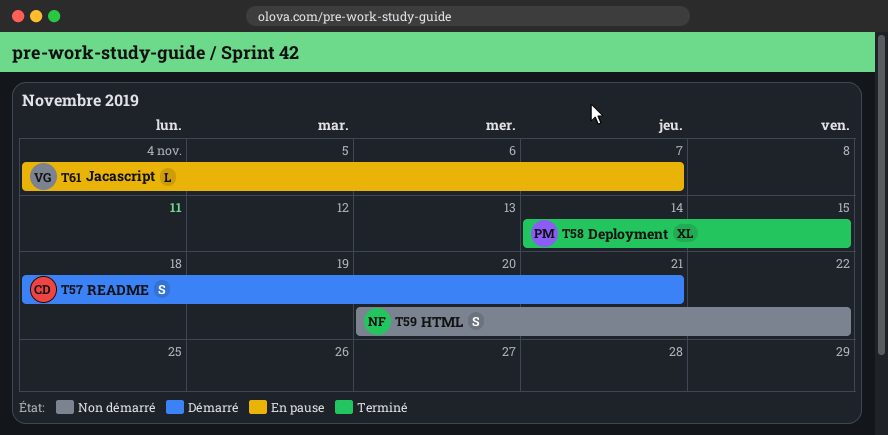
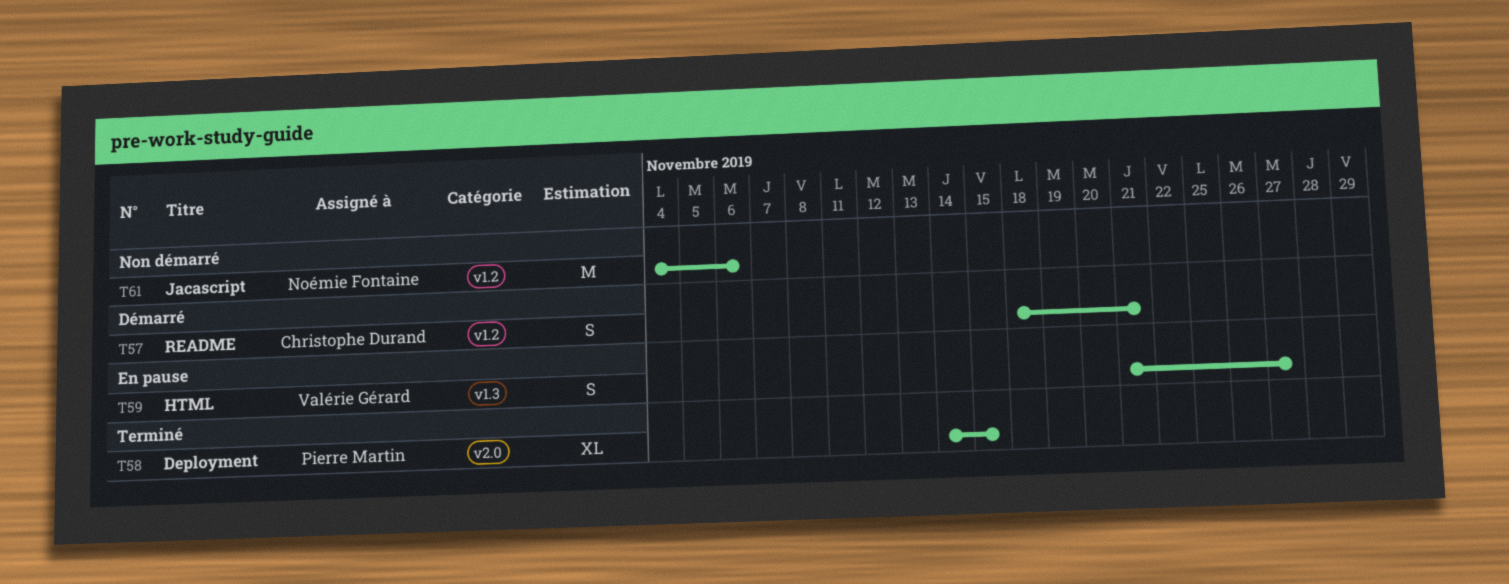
T59, status: Non démarré -> En pause
T59, owner: Noémie Fontaine -> Valérie Gérard
T59, start: Nov 20 -> Nov 21
T59, due: Nov 22 -> Nov 27
T61, status: En pause -> Non démarré
T61, owner: Valérie Gérard -> Noémie Fontaine
T61, estimate: L -> M
T61, due: Nov 7 -> Nov 6

